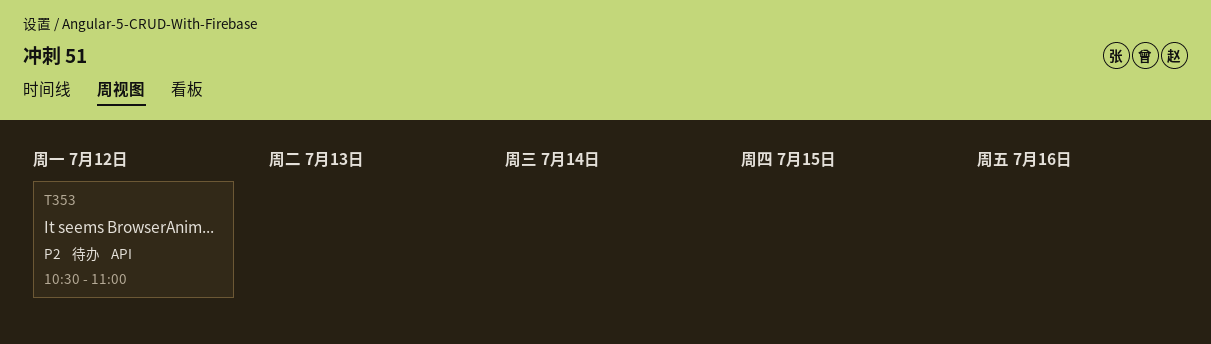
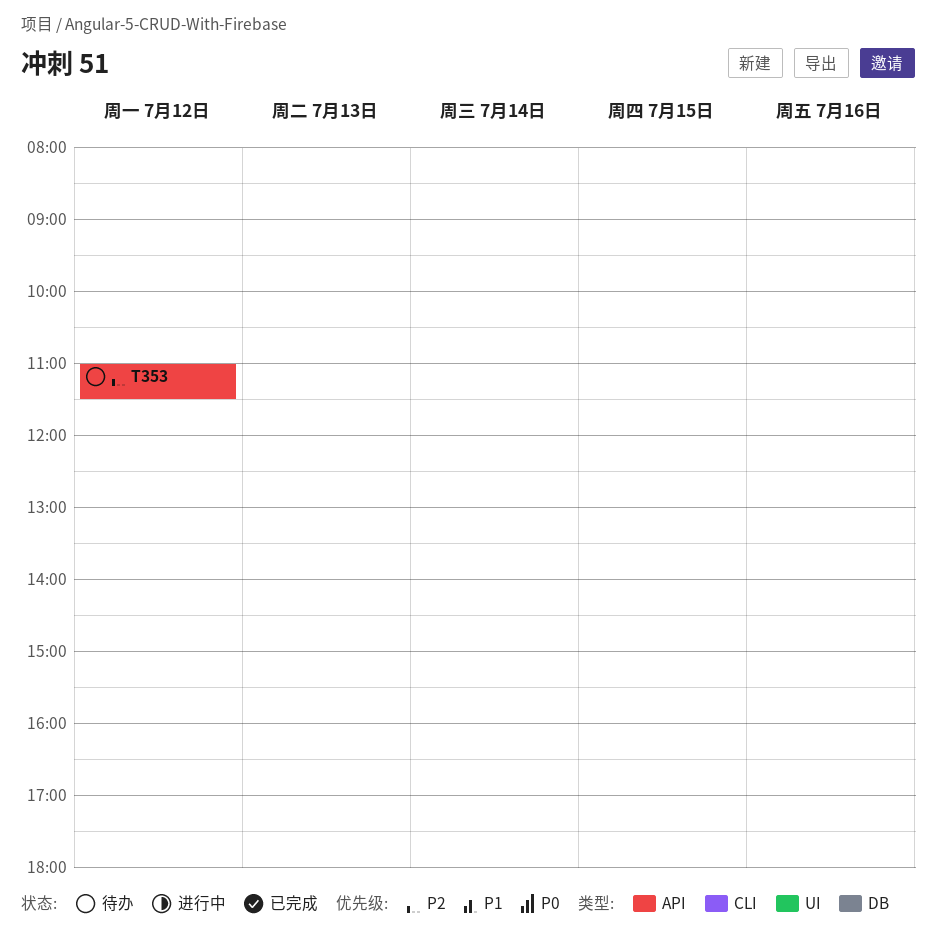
T353, begins: 10:30 -> 11:00
T353, ends: 11:00 -> 11:30

